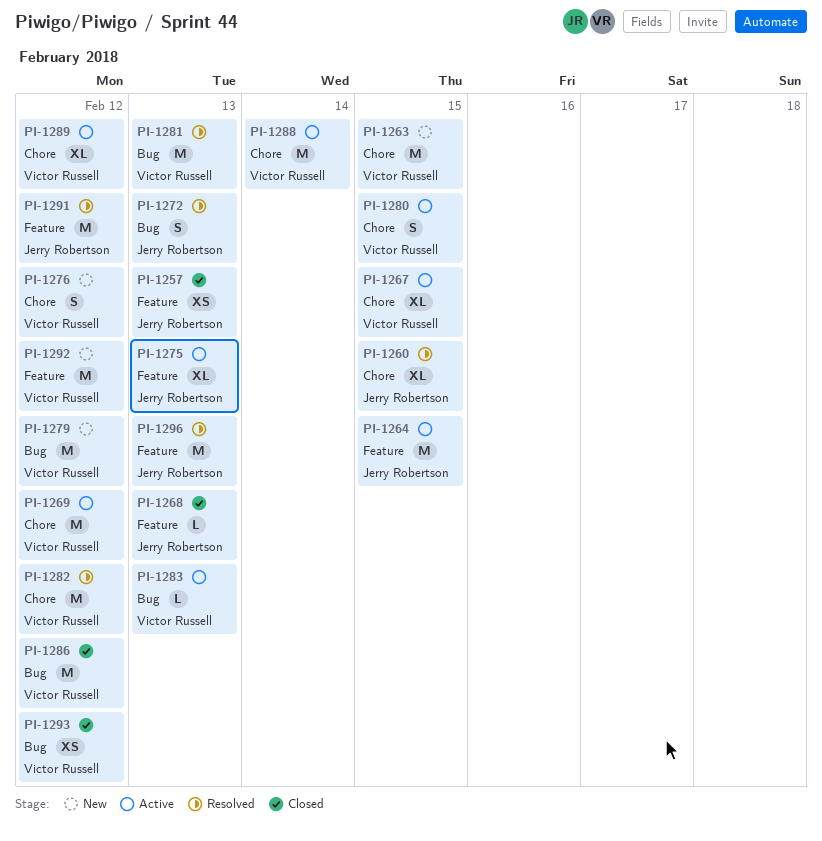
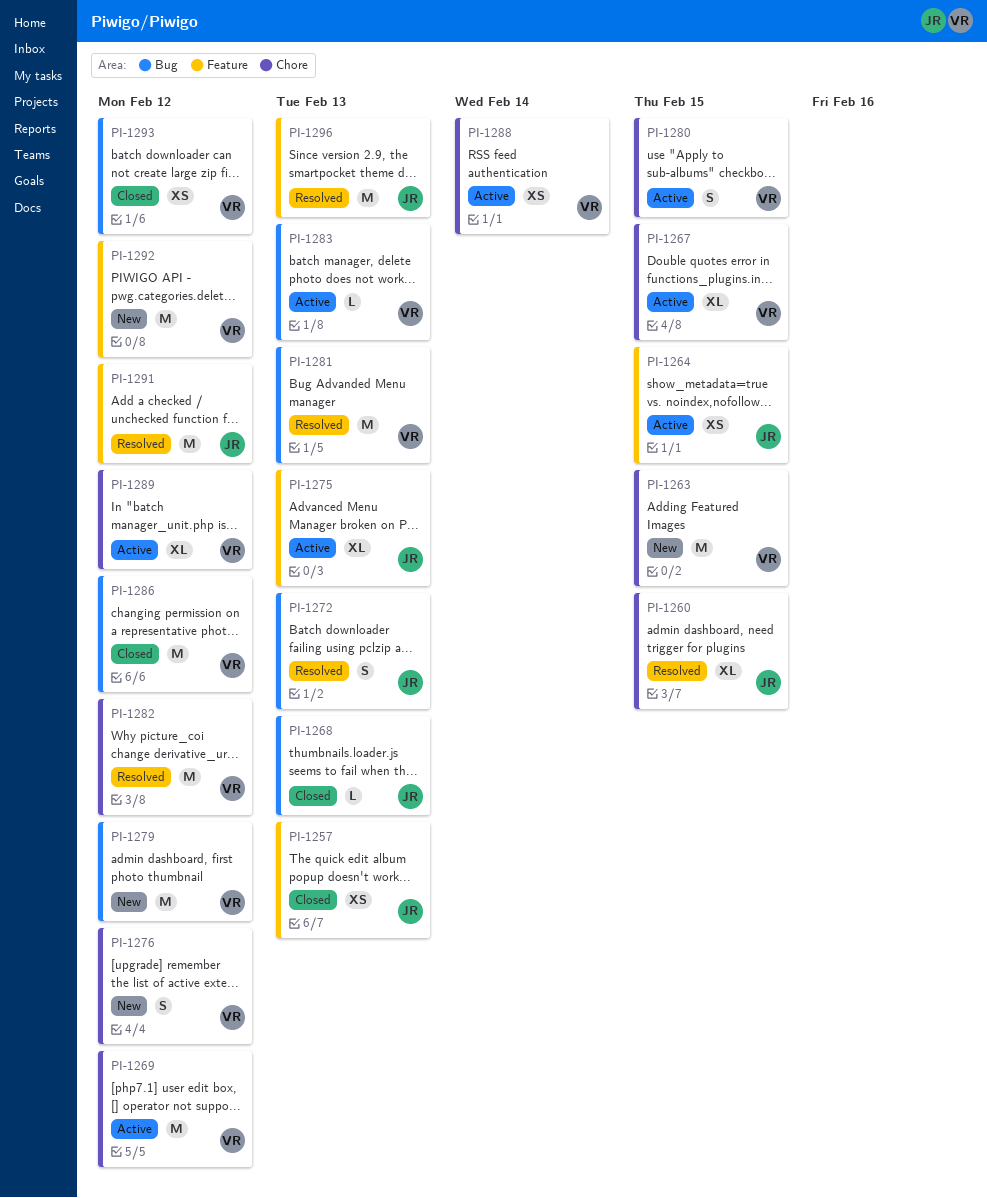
PI-1264, estimate: M -> XS
PI-1268, label: Feature -> Bug
PI-1288, estimate: M -> XS

